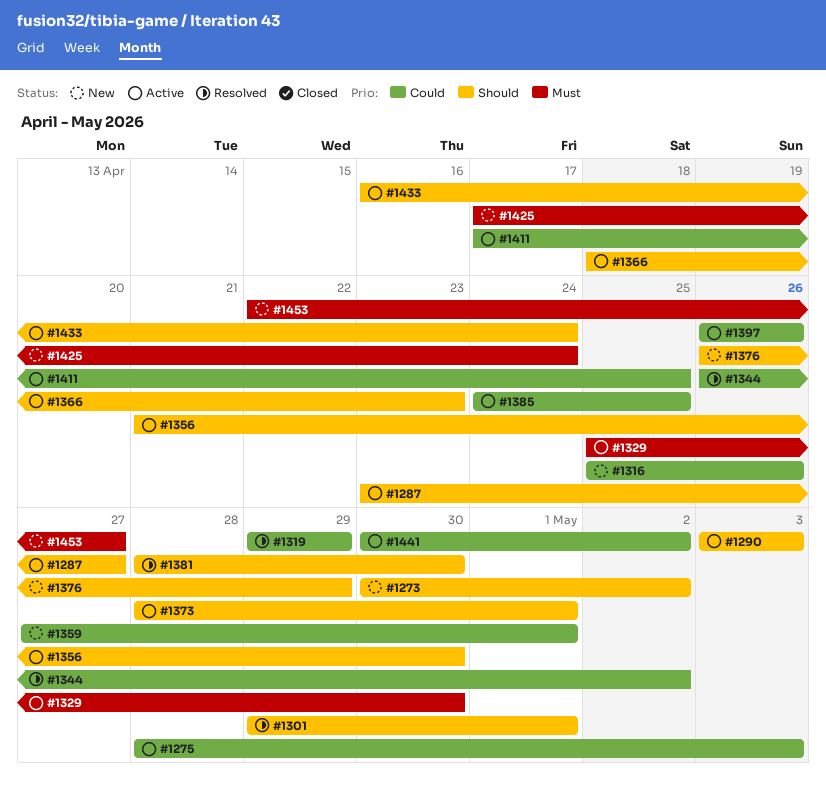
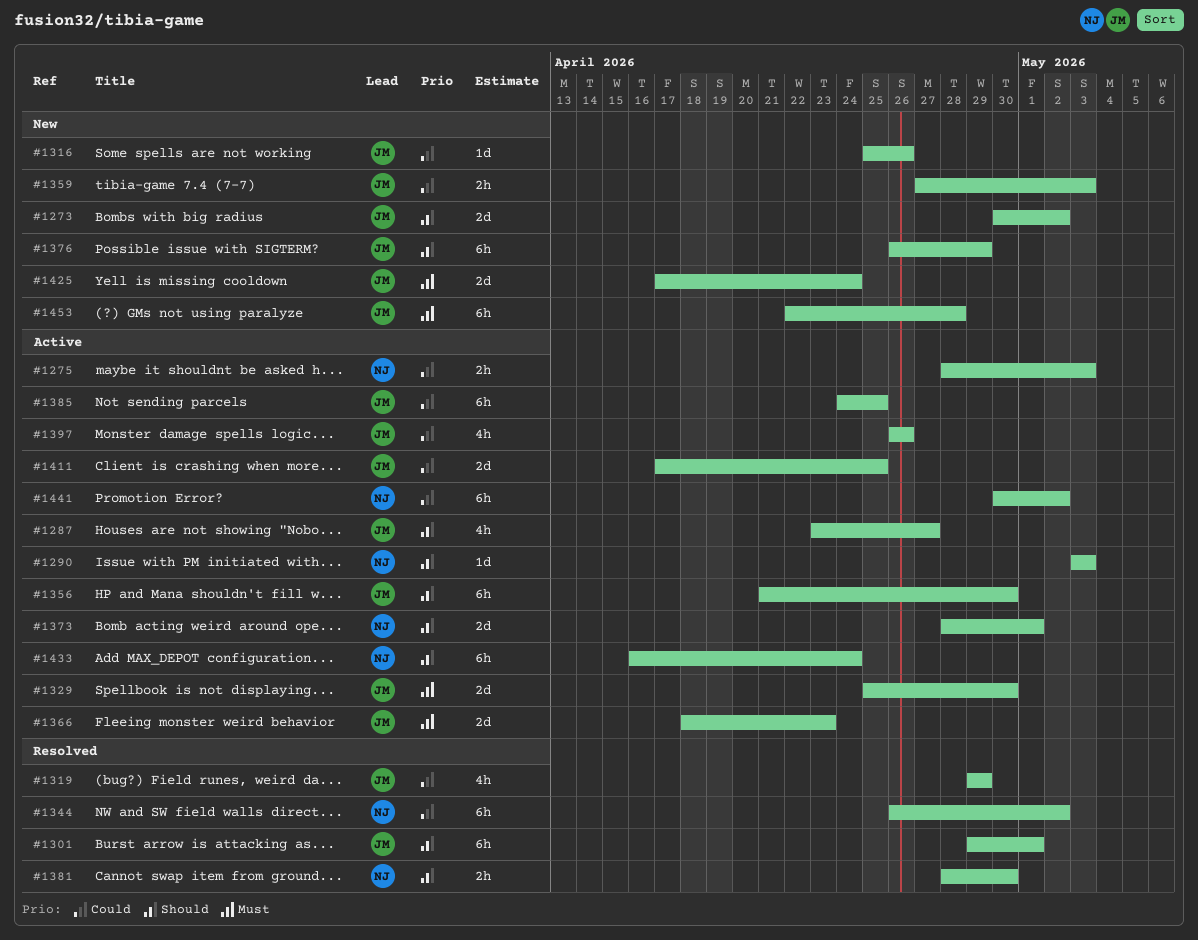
#1359, due: May 1 -> May 3
#1366, priority: Should -> Must
#1453, due: Apr 27 -> Apr 28

